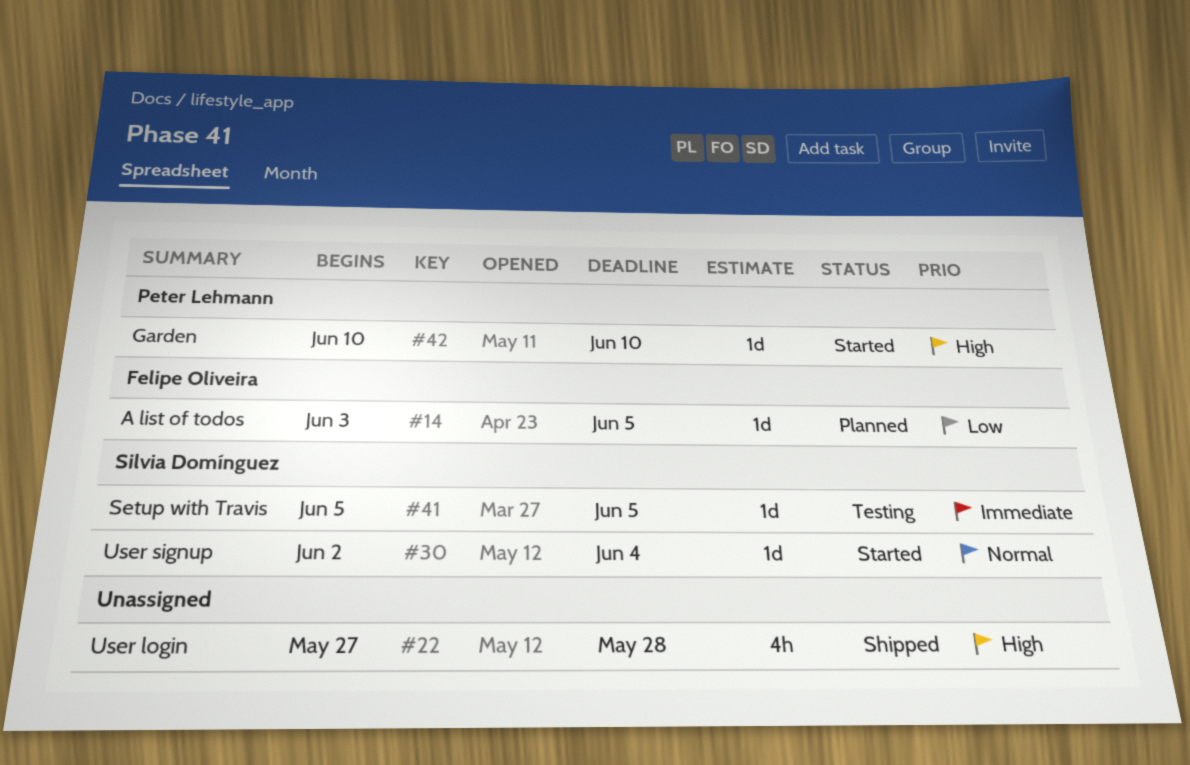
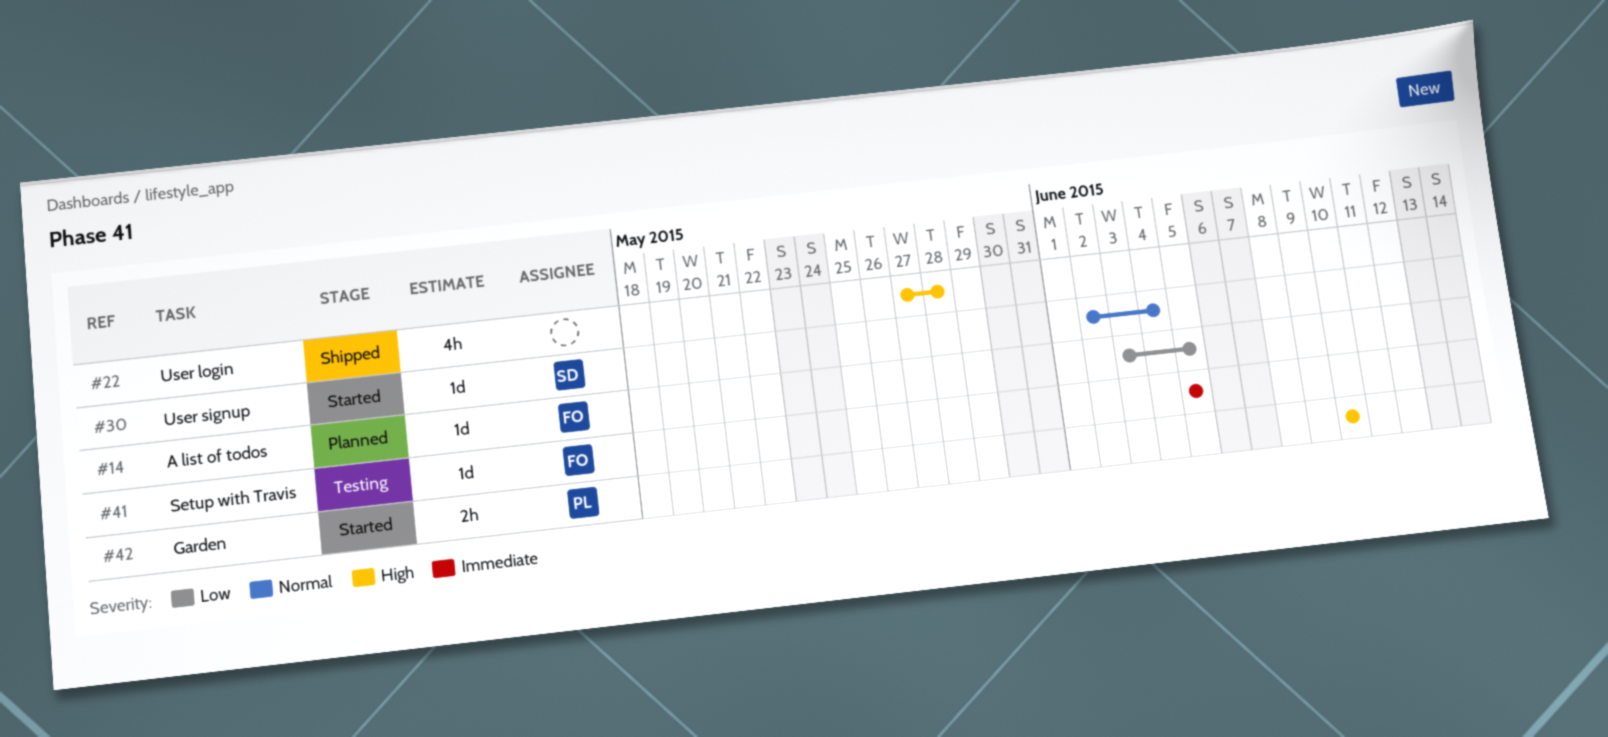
#41, owner: Silvia Domínguez -> Felipe Oliveira
#42, estimate: 1d -> 2h

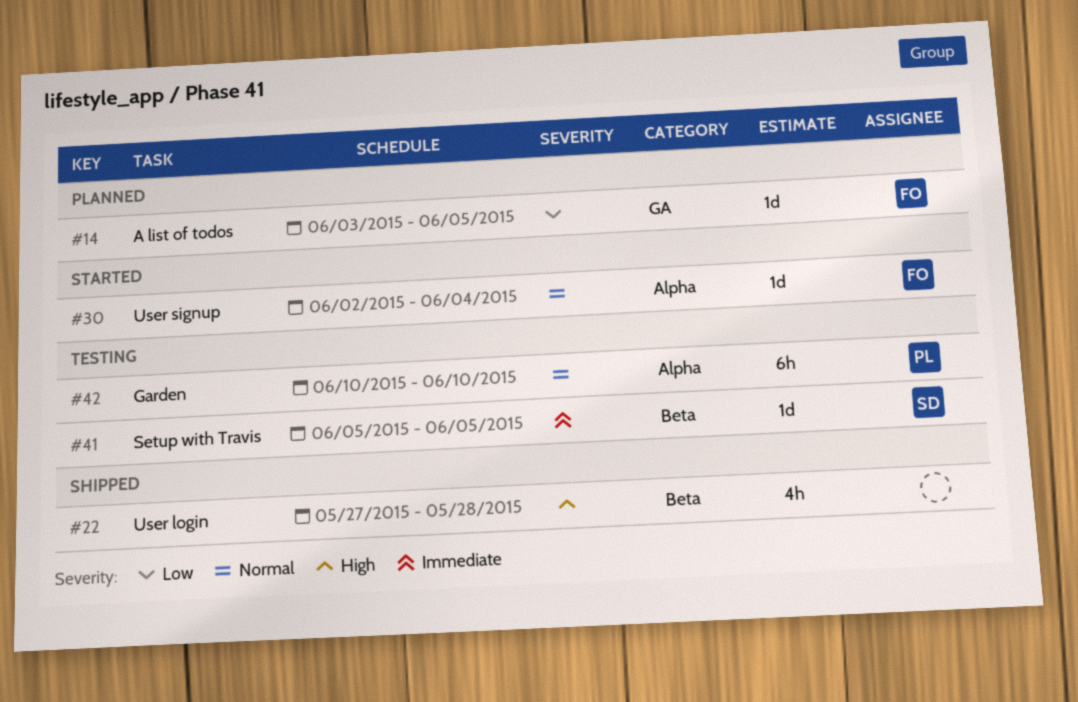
#30, owner: SD -> FO
#41, owner: FO -> SD
#42, status: Started -> Testing
#42, priority: High -> Normal
#42, estimate: 2h -> 6h

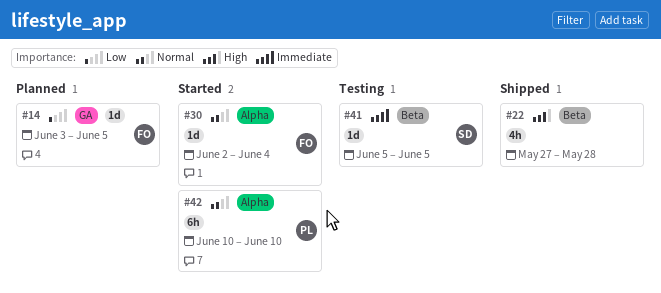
#42, status: Testing -> Started

